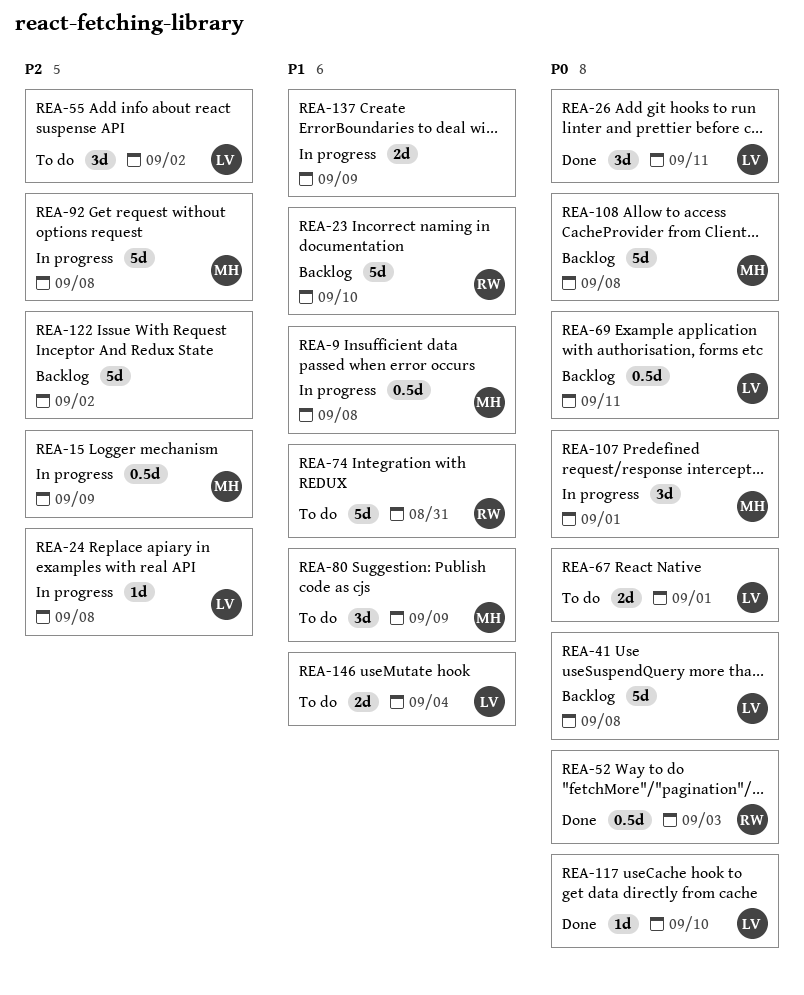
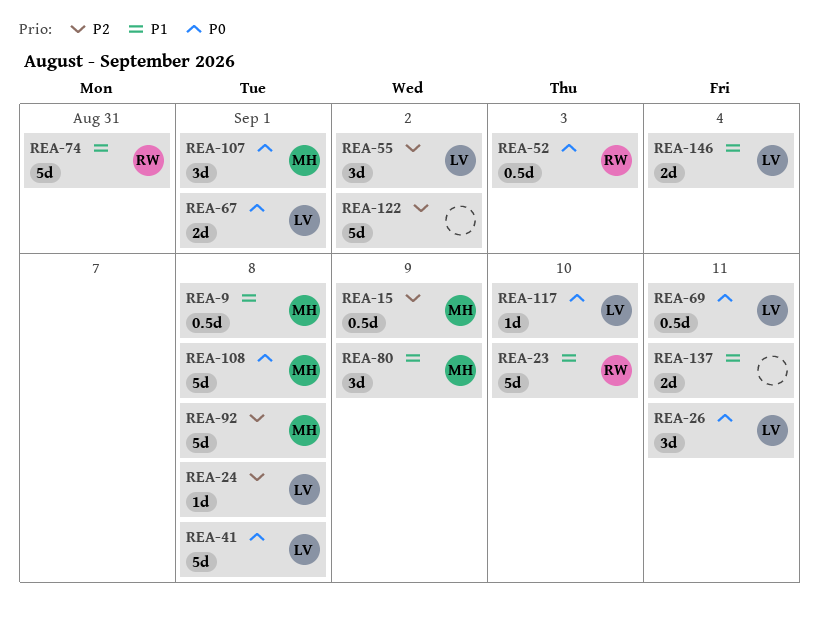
REA-137, due: Sep 9 -> Sep 11

